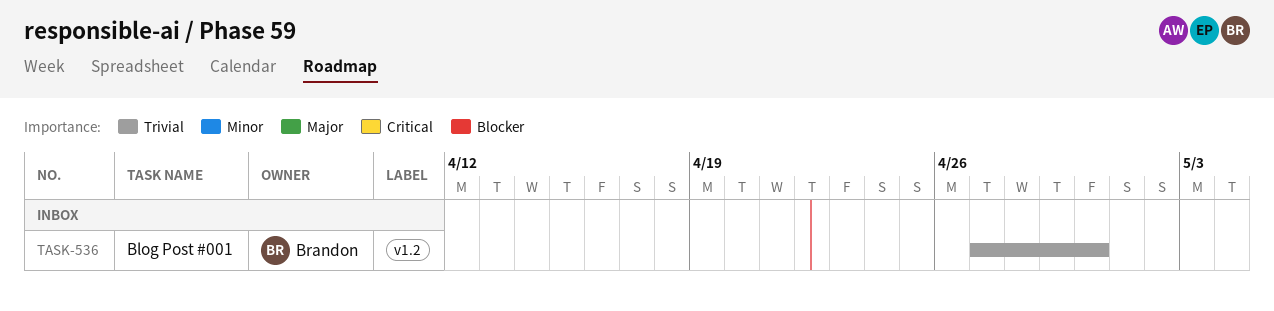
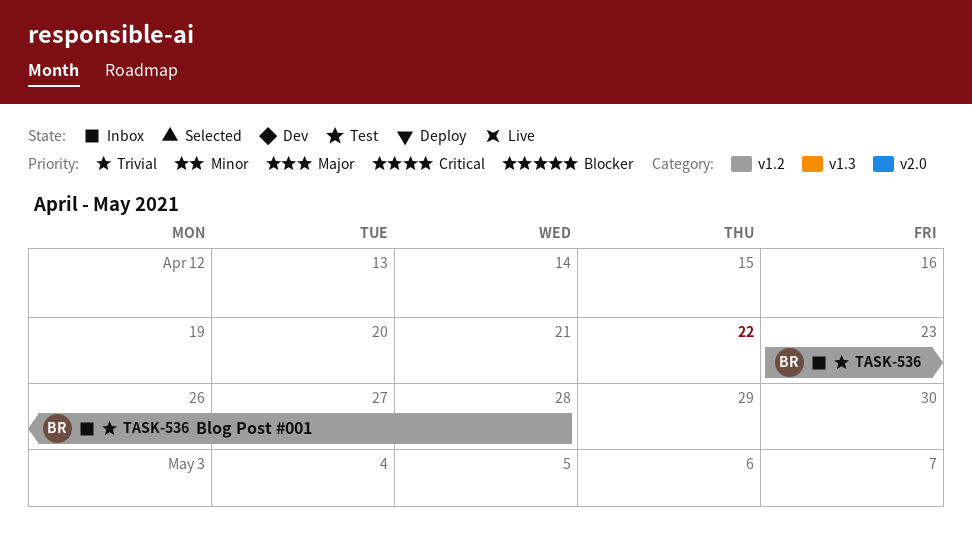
TASK-536, start: Apr 27 -> Apr 23
TASK-536, due: Apr 30 -> Apr 28

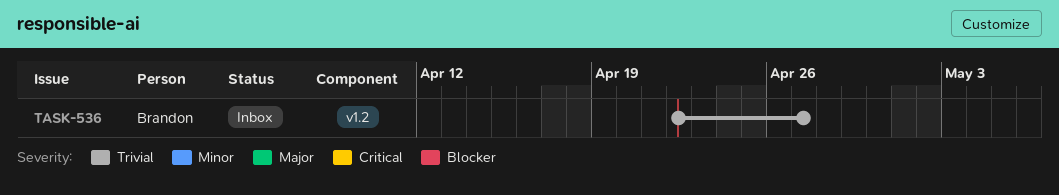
TASK-536, start: Apr 23 -> Apr 22
TASK-536, due: Apr 28 -> Apr 27

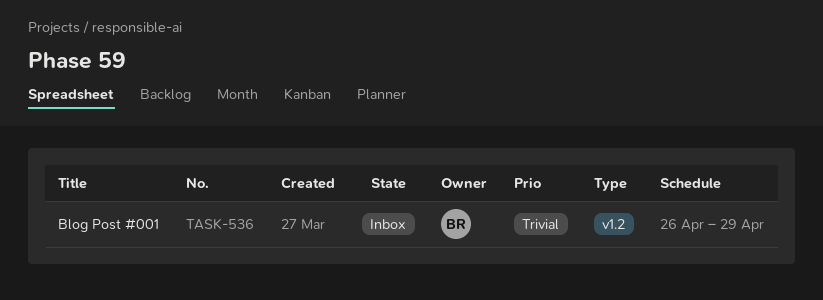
TASK-536, start: Apr 22 -> Apr 26
TASK-536, due: Apr 27 -> Apr 29

